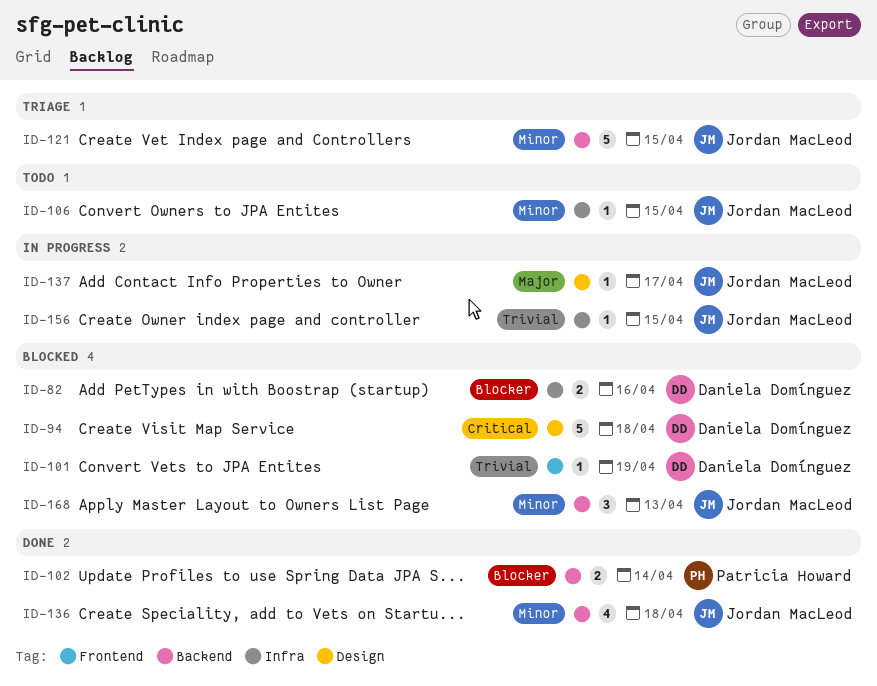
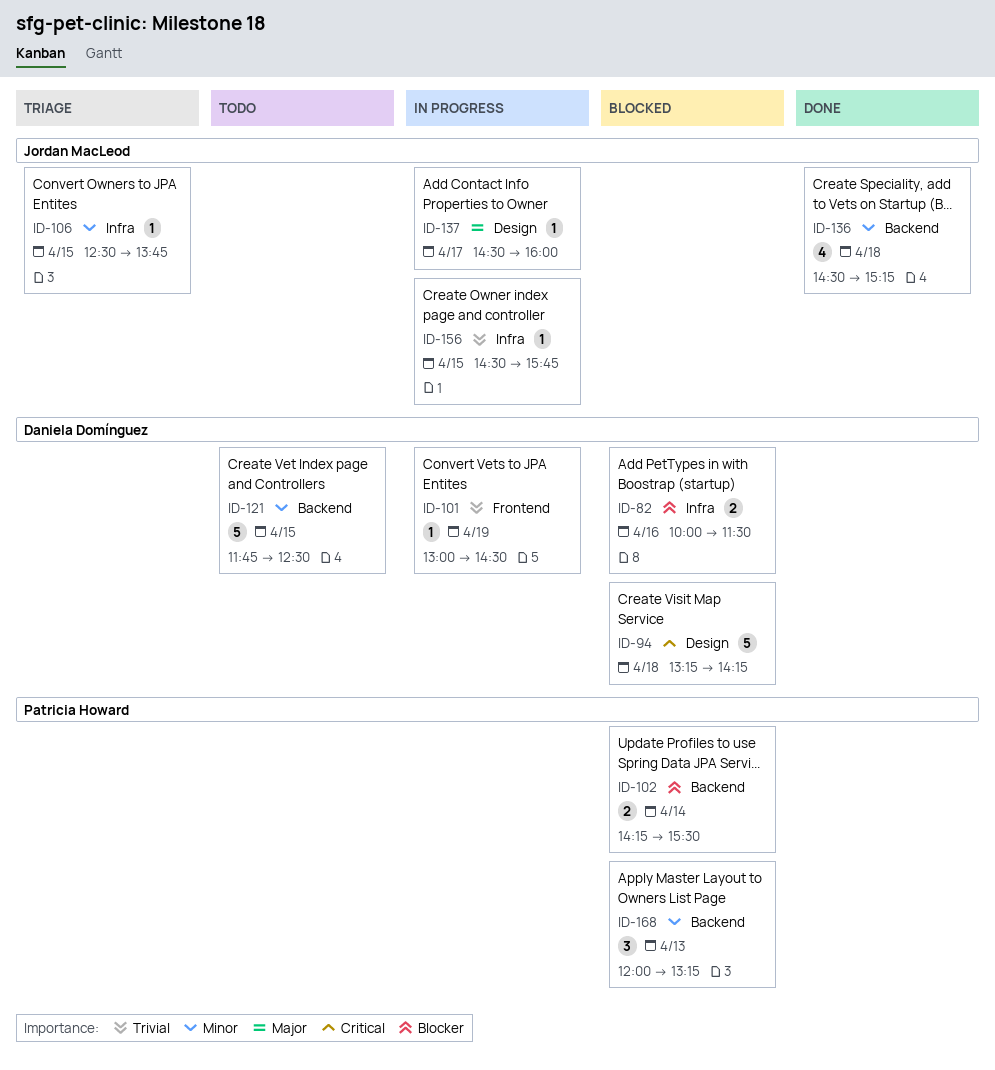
ID-101, status: Blocked -> In progress
ID-102, status: Done -> Blocked
ID-106, status: Todo -> Triage
ID-121, status: Triage -> Todo
ID-121, owner: Jordan MacLeod -> Daniela Domínguez
ID-168, owner: Jordan MacLeod -> Patricia Howard

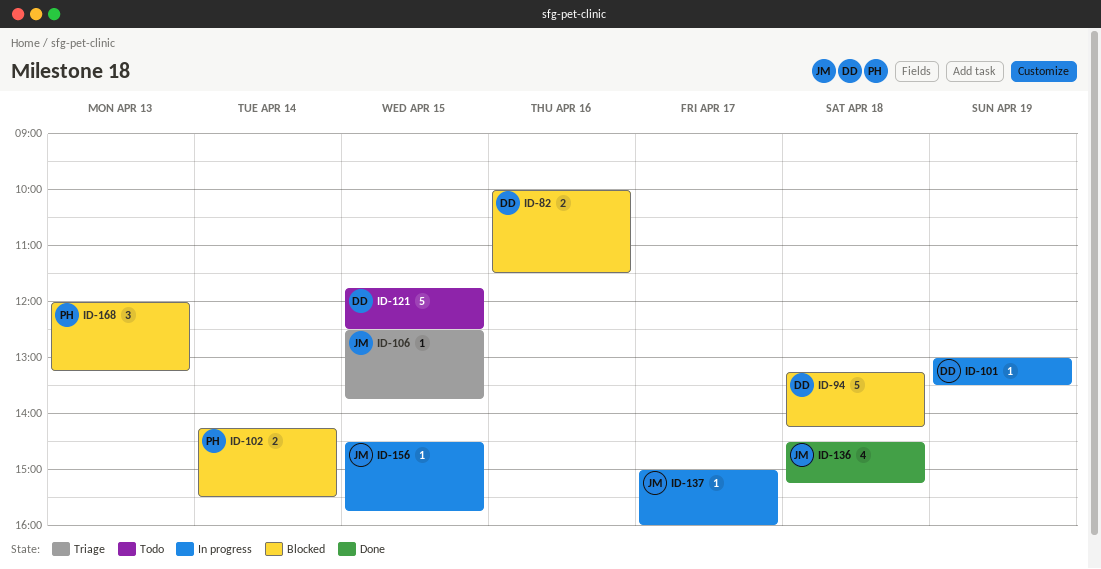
ID-101, ends: 14:30 -> 13:30
ID-137, begins: 14:30 -> 15:00

